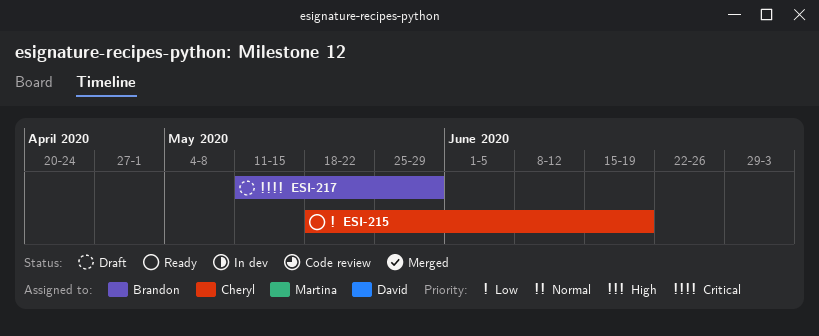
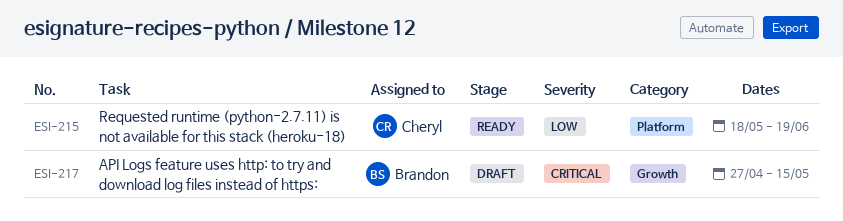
ESI-217, start: May 11 -> Apr 27
ESI-217, due: May 29 -> May 15

